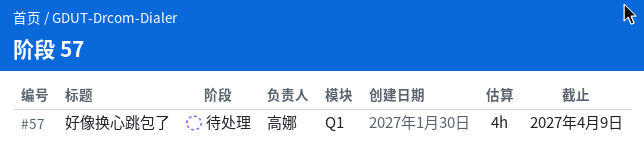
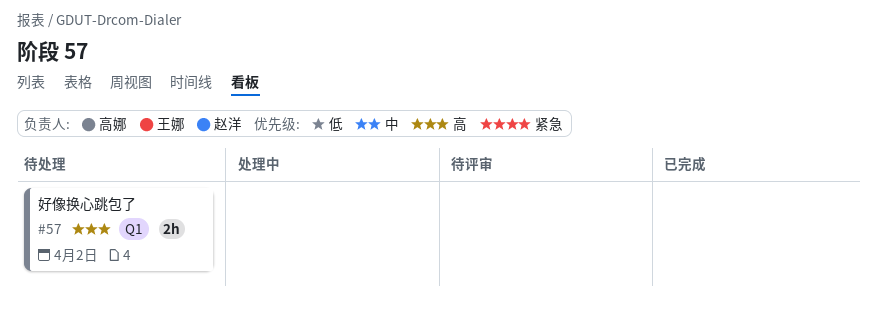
#57, estimate: 4h -> 2h
#57, due: Apr 9 -> Apr 2

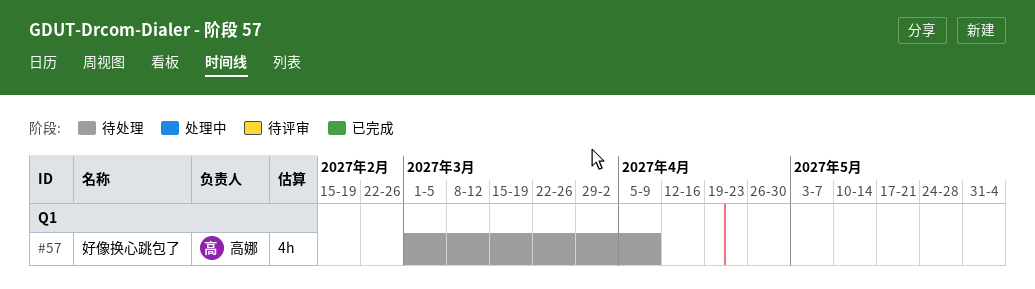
#57, estimate: 2h -> 4h
#57, due: Apr 2 -> Apr 9

